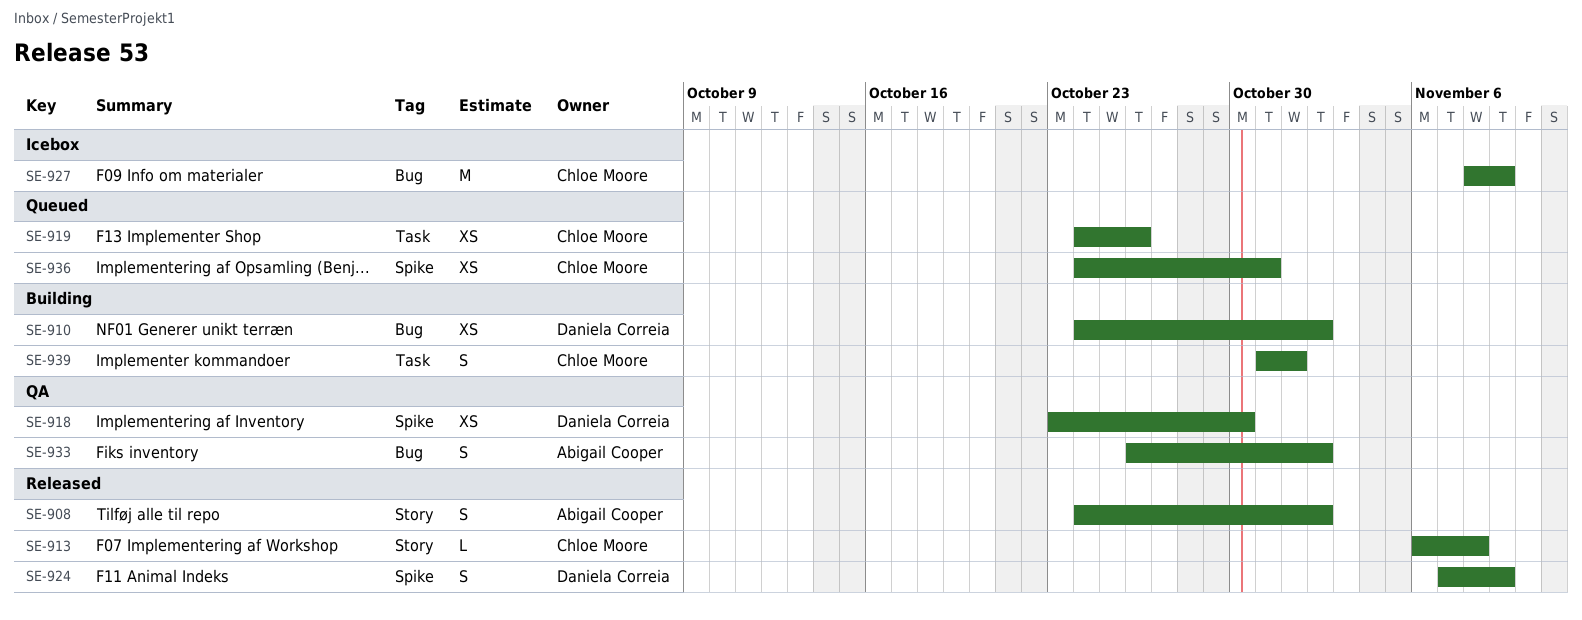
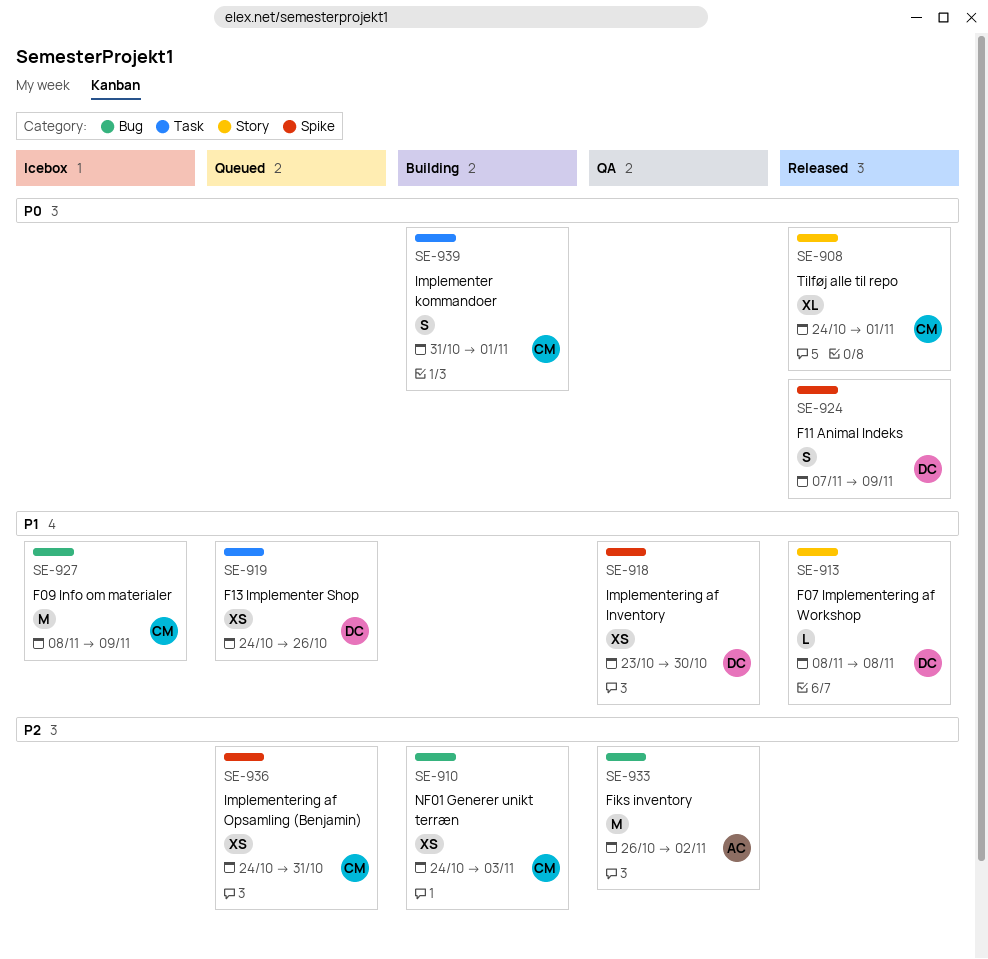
SE-908, owner: Abigail Cooper -> Chloe Moore
SE-908, estimate: S -> XL
SE-908, due: Nov 2 -> Nov 1
SE-910, owner: Daniela Correia -> Chloe Moore
SE-910, due: Nov 2 -> Nov 3
SE-913, owner: Chloe Moore -> Daniela Correia
SE-913, start: Nov 6 -> Nov 8
SE-919, owner: Chloe Moore -> Daniela Correia
SE-933, estimate: S -> M

